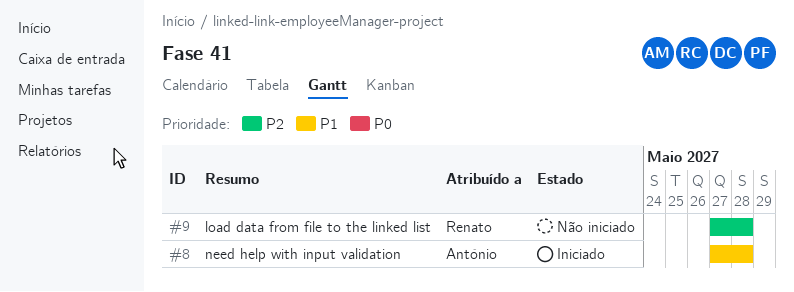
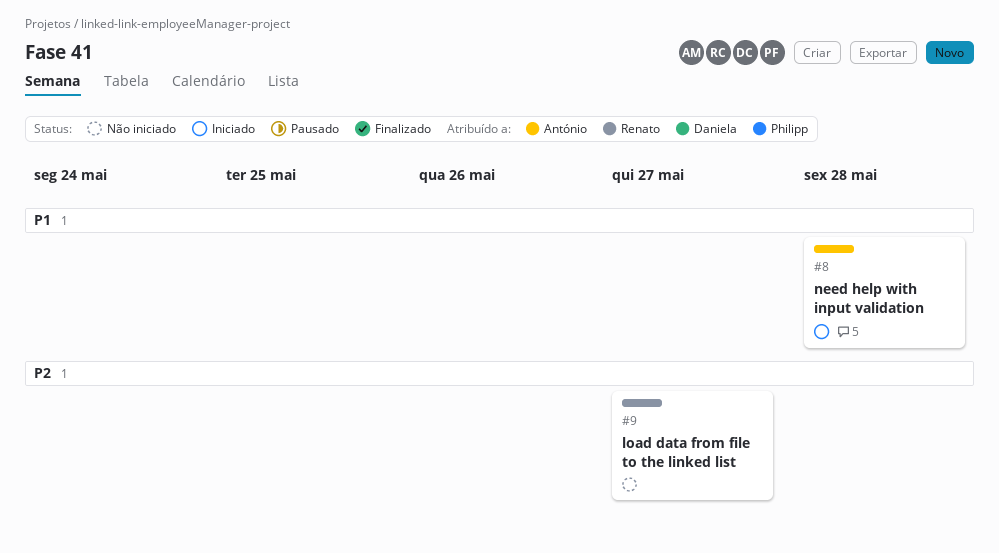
#9, due: May 28 -> May 27

